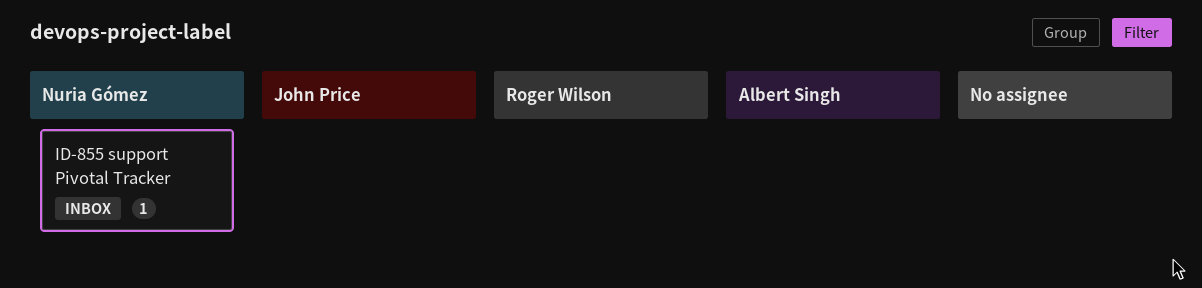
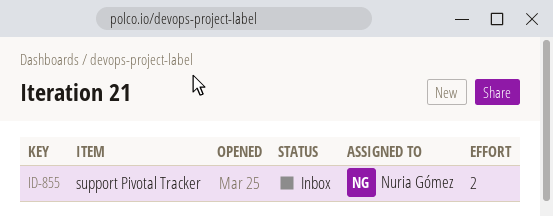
ID-855, estimate: 1 -> 2

